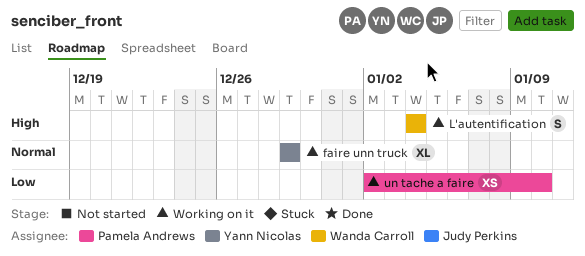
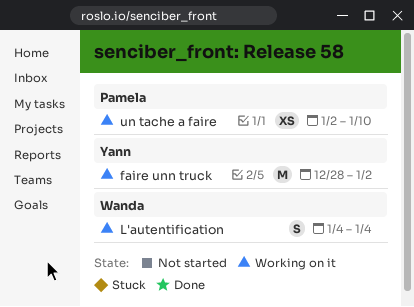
faire unn truck, estimate: XL -> M
faire unn truck, start: Dec 29 -> Dec 28
faire unn truck, due: Dec 29 -> Jan 2

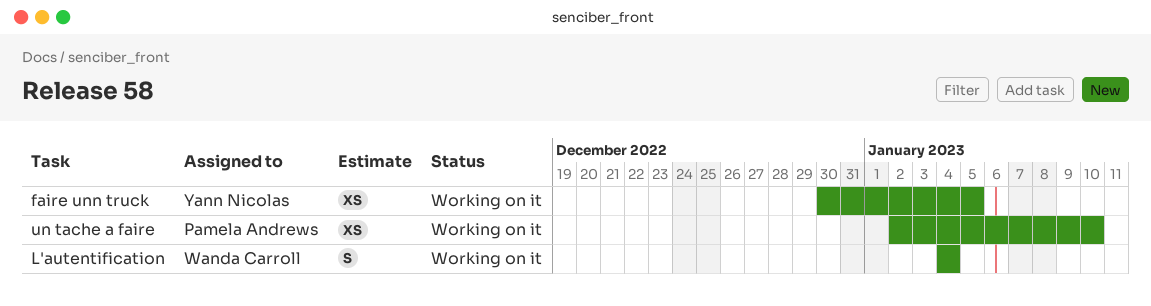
faire unn truck, estimate: M -> XS
faire unn truck, start: Dec 28 -> Dec 30
faire unn truck, due: Jan 2 -> Jan 5

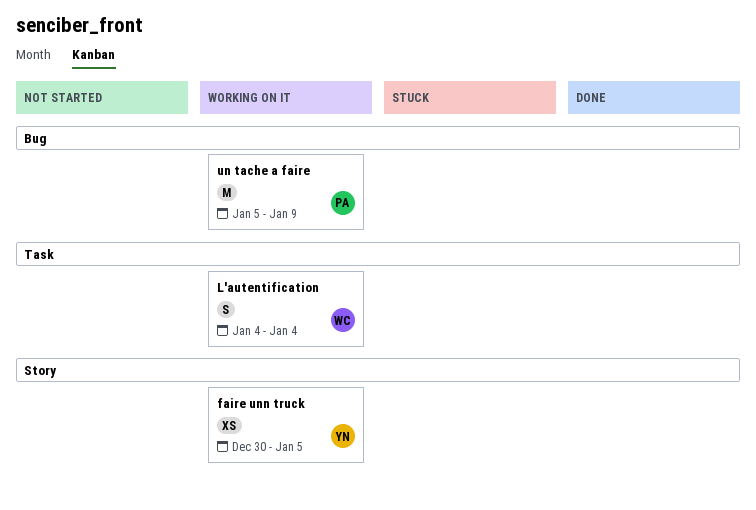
un tache a faire, estimate: XS -> M
un tache a faire, start: Jan 2 -> Jan 5
un tache a faire, due: Jan 10 -> Jan 9

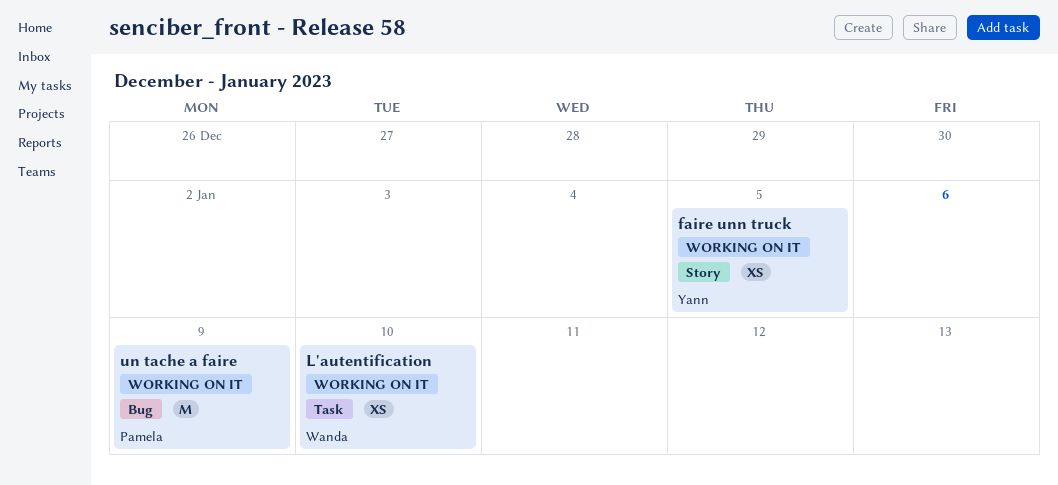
L'autentification, estimate: S -> XS
L'autentification, due: Jan 4 -> Jan 10

